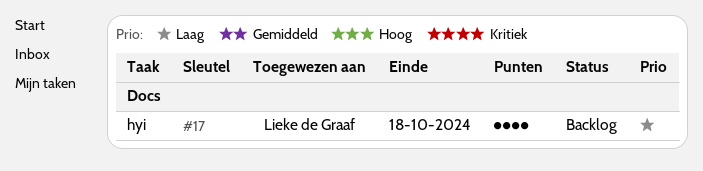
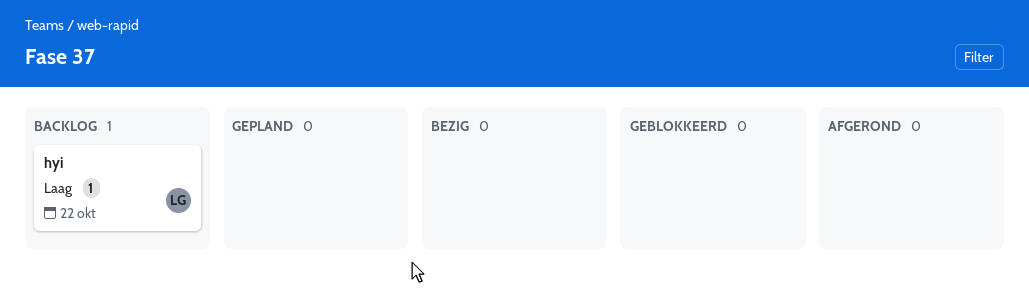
hyi, estimate: 4 -> 1
hyi, due: Oct 18 -> Oct 22

